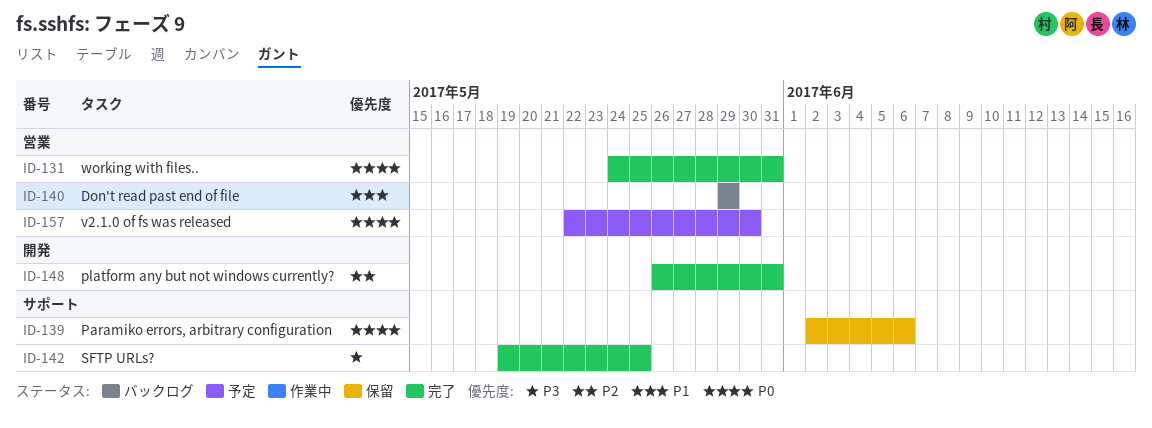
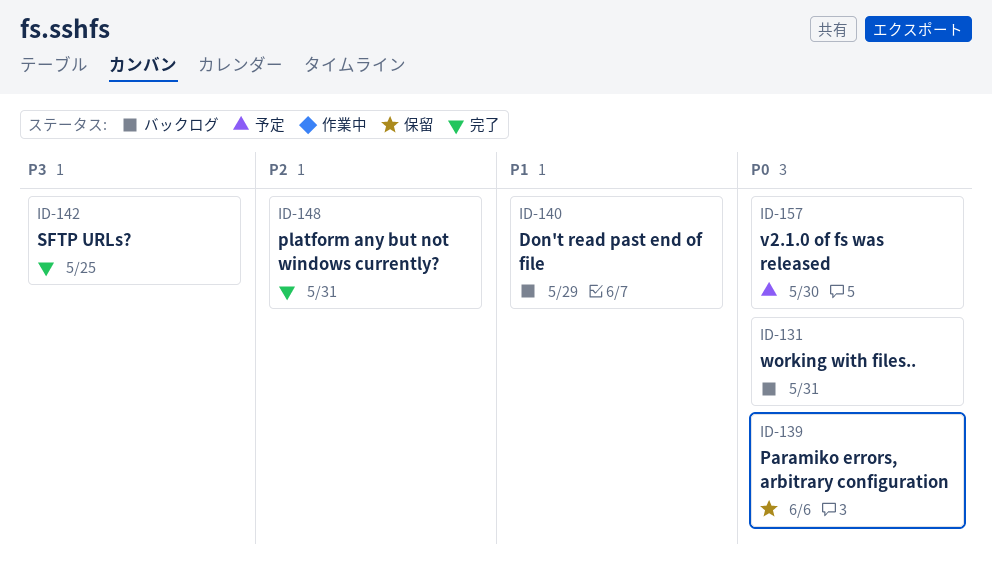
ID-131, status: 完了 -> バックログ

